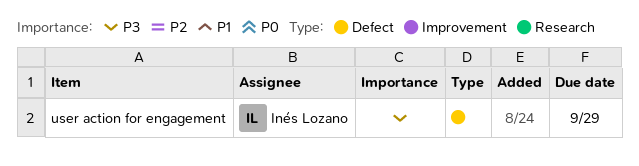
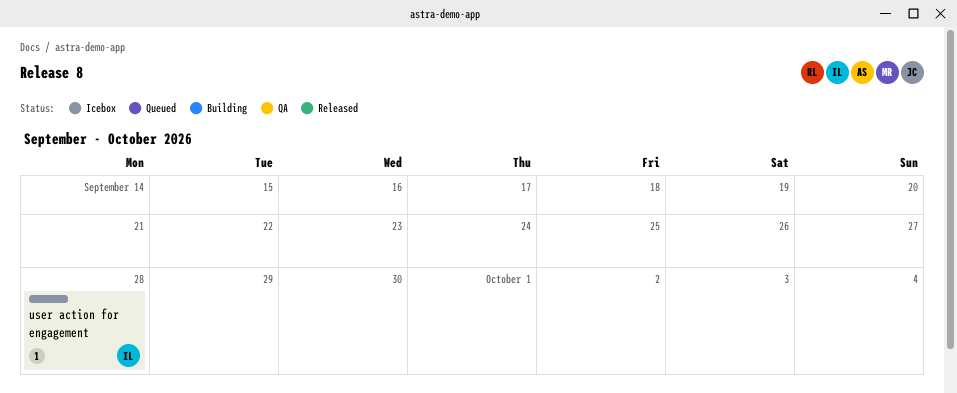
user action for engagement, due: Sep 29 -> Sep 28

